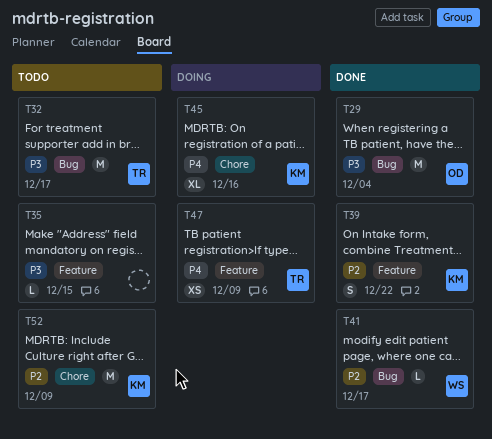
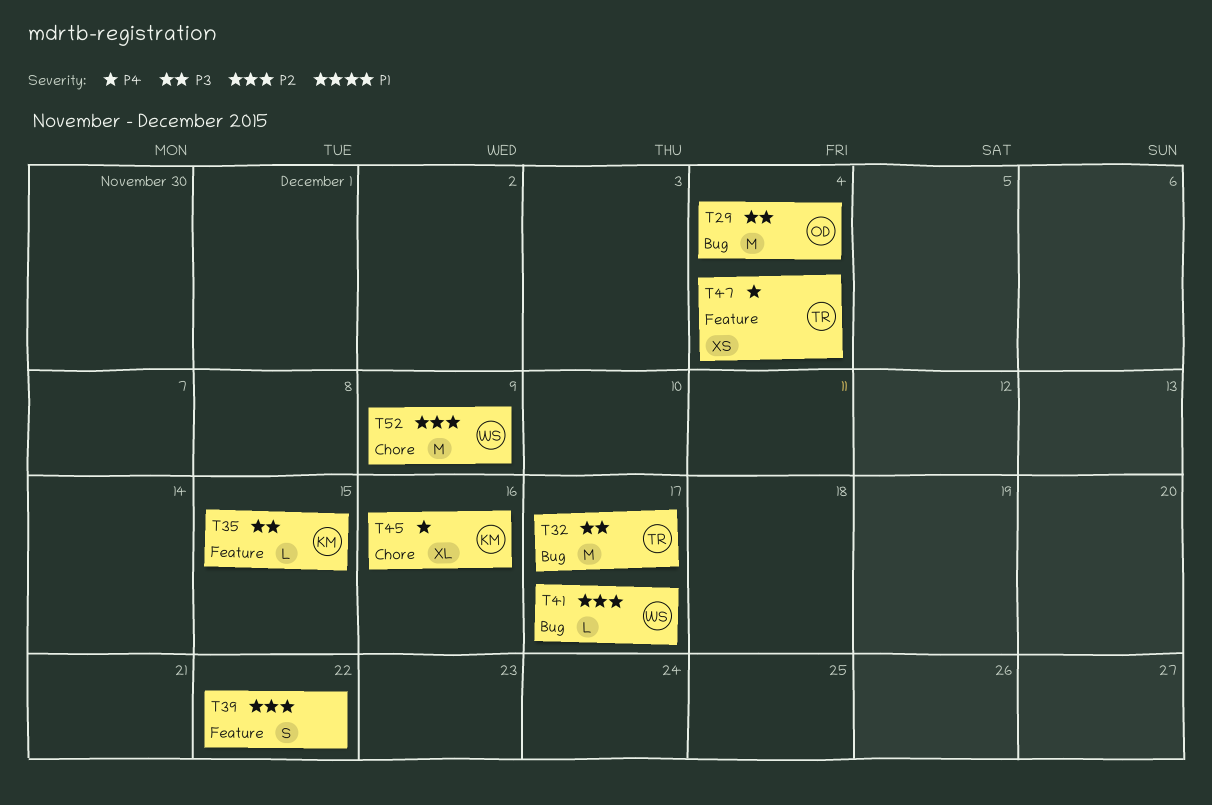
T35, owner: none -> KM
T39, owner: KM -> none
T47, due: Dec 9 -> Dec 4
T52, owner: KM -> WS

